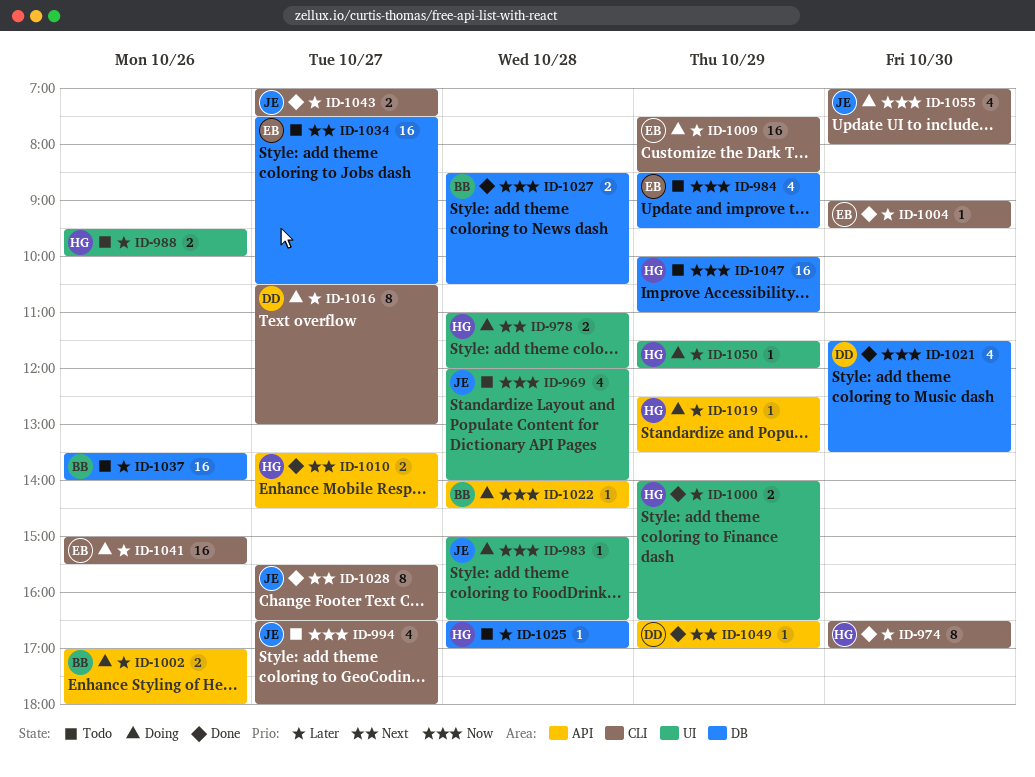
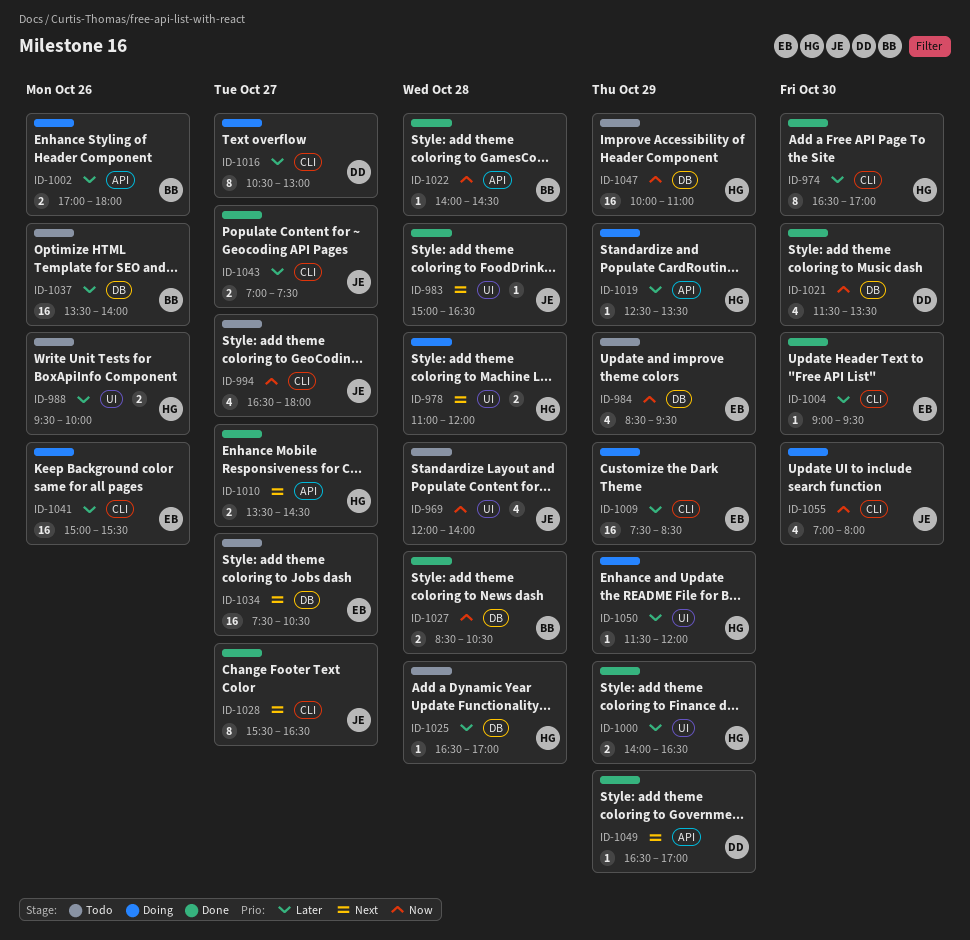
ID-983, status: Doing -> Done
ID-983, priority: Now -> Next
ID-1022, status: Doing -> Done

